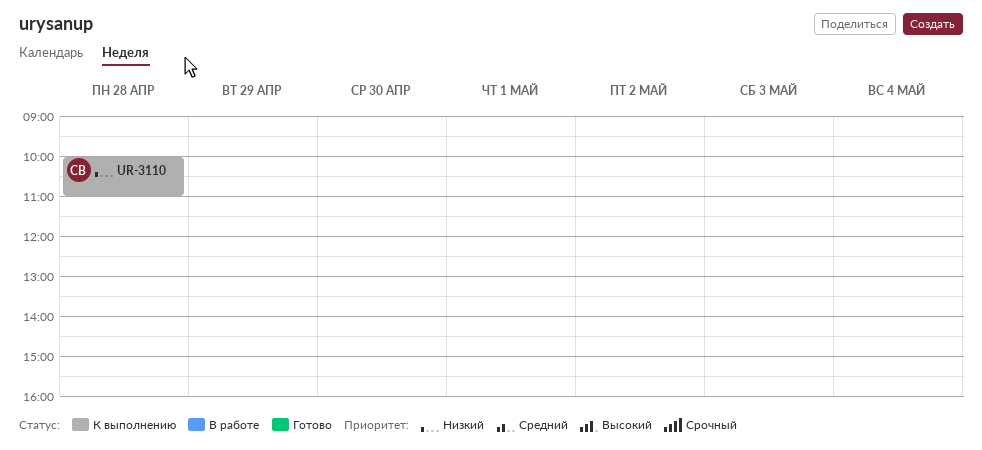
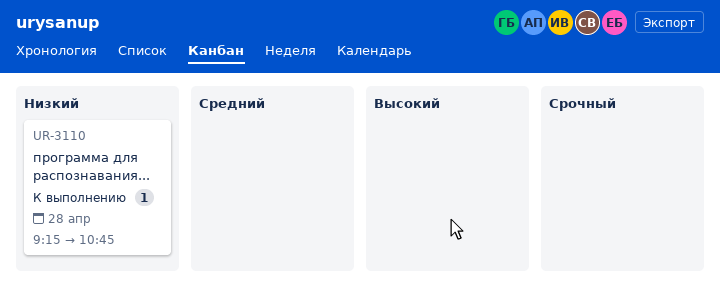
UR-3110, begins: 10:00 -> 09:15
UR-3110, ends: 11:00 -> 10:45

